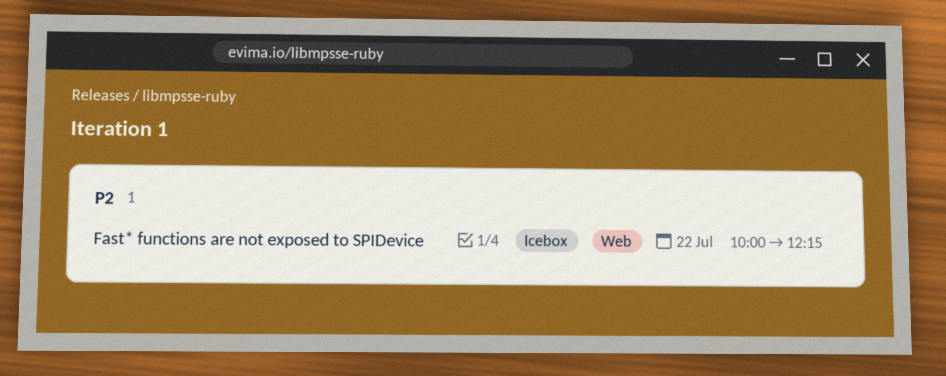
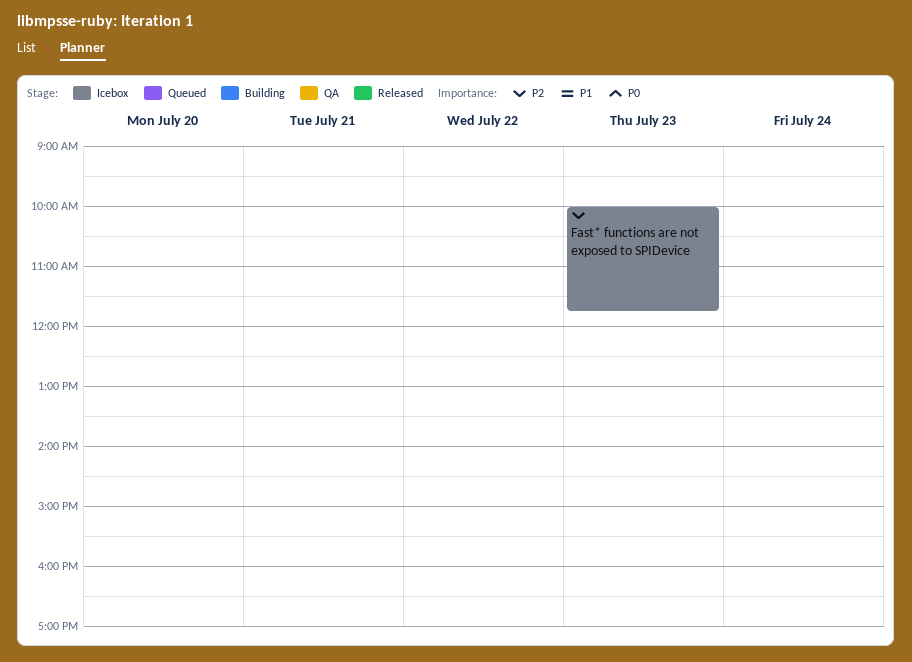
Fast* functions are not exposed to SPIDevice, day: Jul 22 -> Jul 23
Fast* functions are not exposed to SPIDevice, ends: 12:15 -> 11:45

